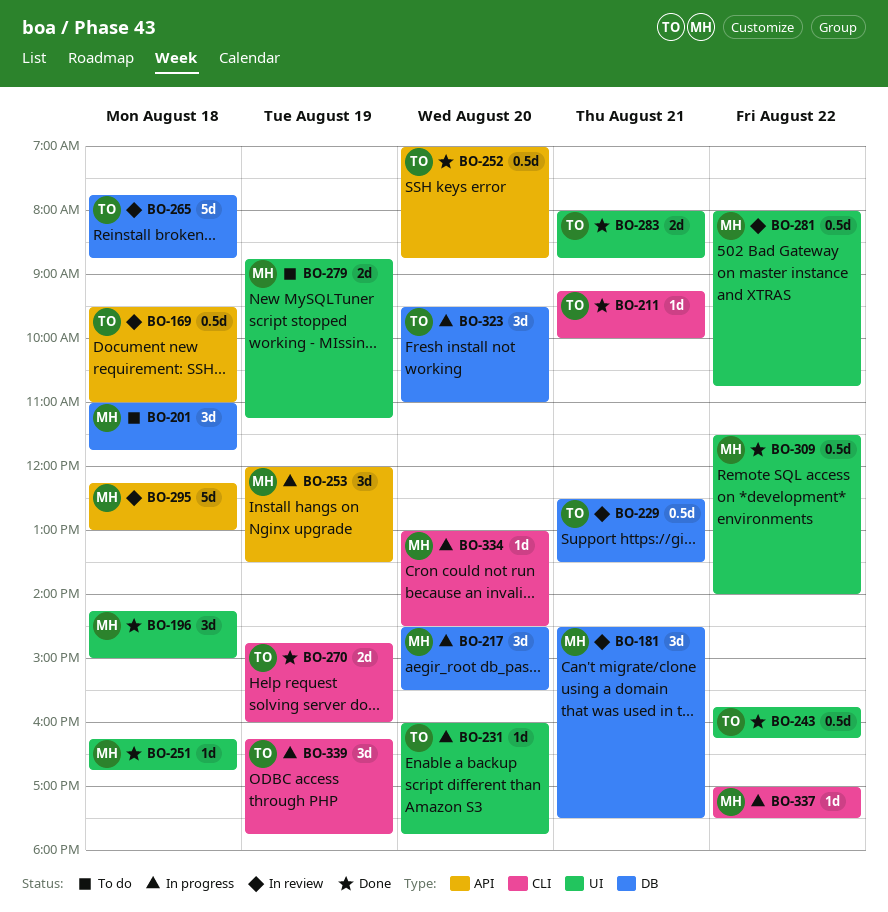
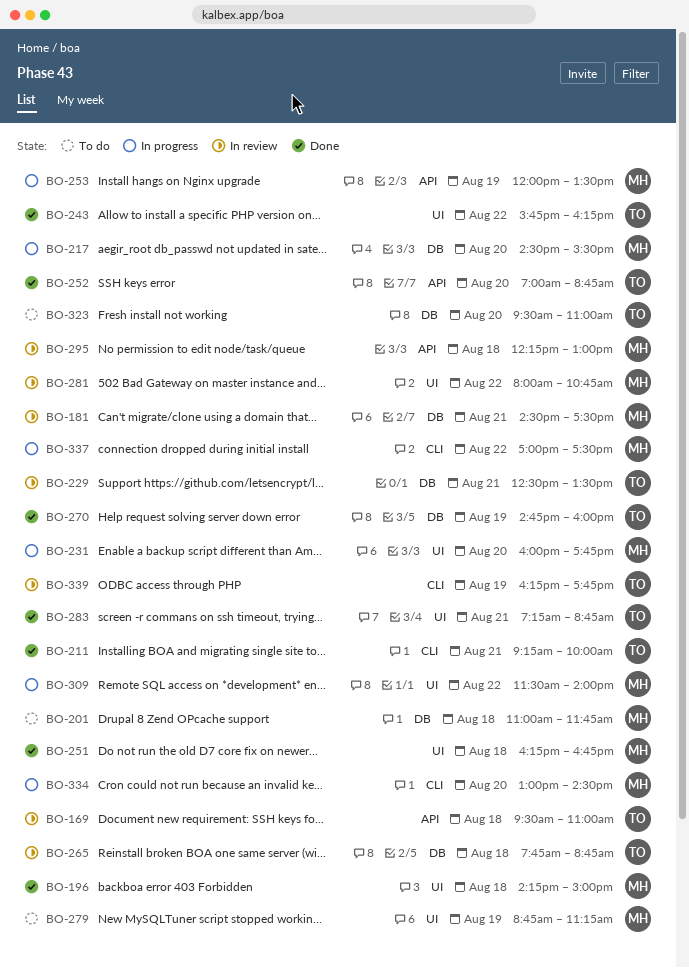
BO-231, owner: TO -> MH
BO-270, label: CLI -> DB
BO-283, begins: 08:00 -> 07:15
BO-309, status: Done -> In progress
BO-323, status: In progress -> To do
BO-339, status: In progress -> In review

